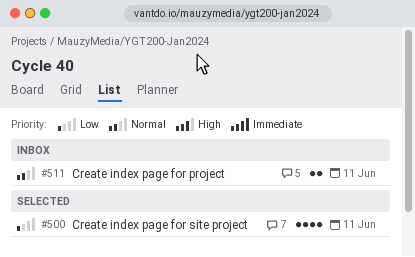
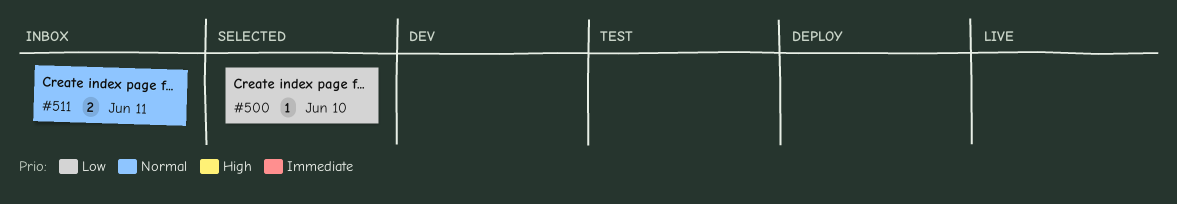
#500, estimate: 4 -> 1
#500, due: Jun 11 -> Jun 10

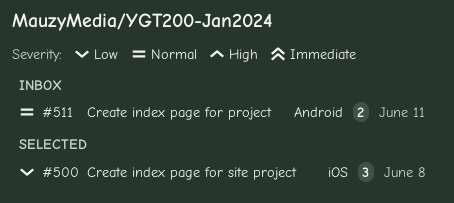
#500, estimate: 1 -> 3
#500, due: Jun 10 -> Jun 8

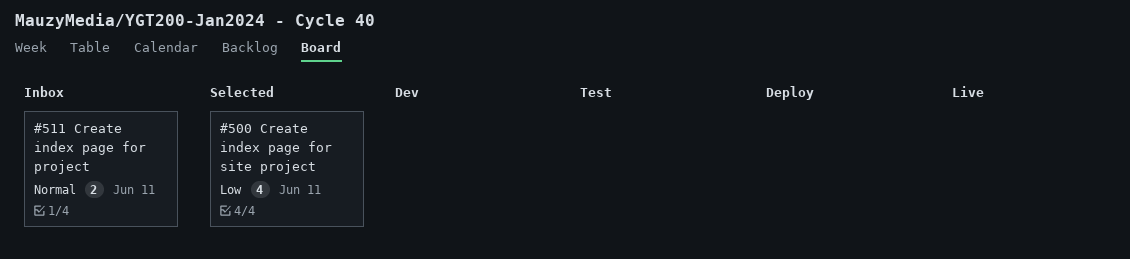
#500, estimate: 3 -> 4
#500, due: Jun 8 -> Jun 11

